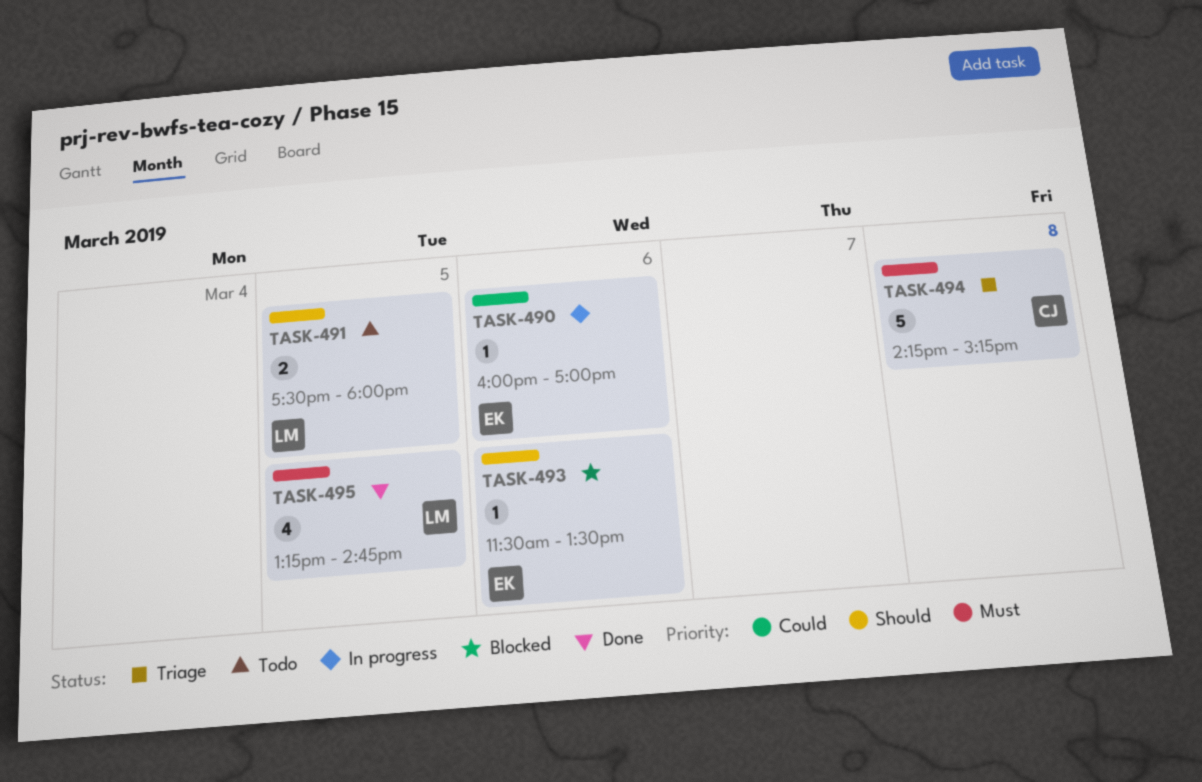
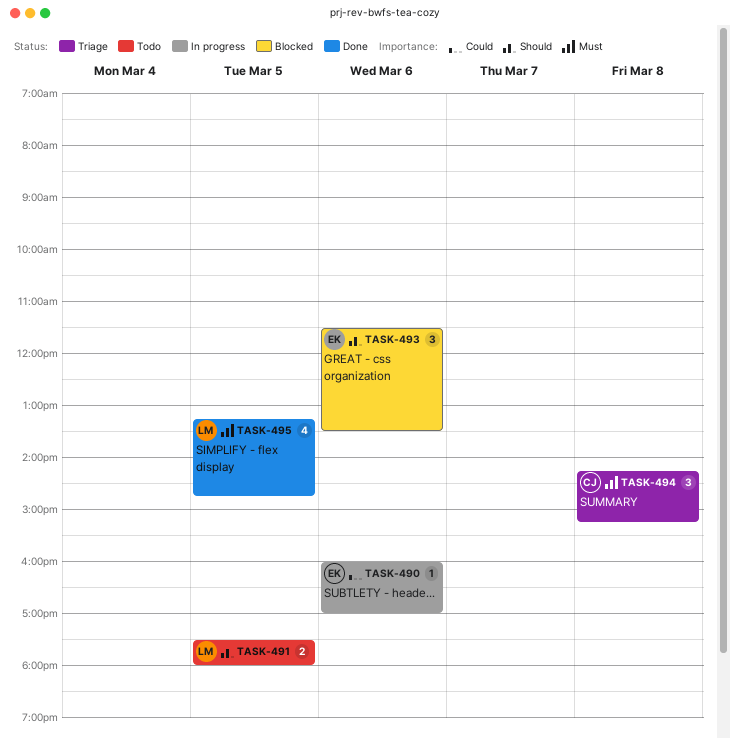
TASK-493, estimate: 1 -> 3
TASK-494, estimate: 5 -> 3

